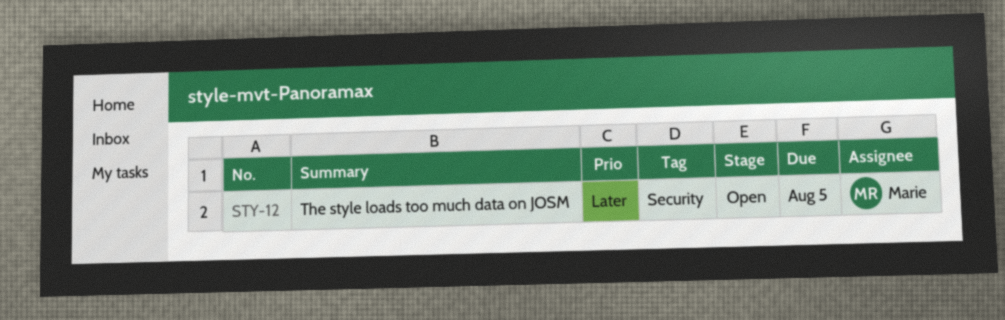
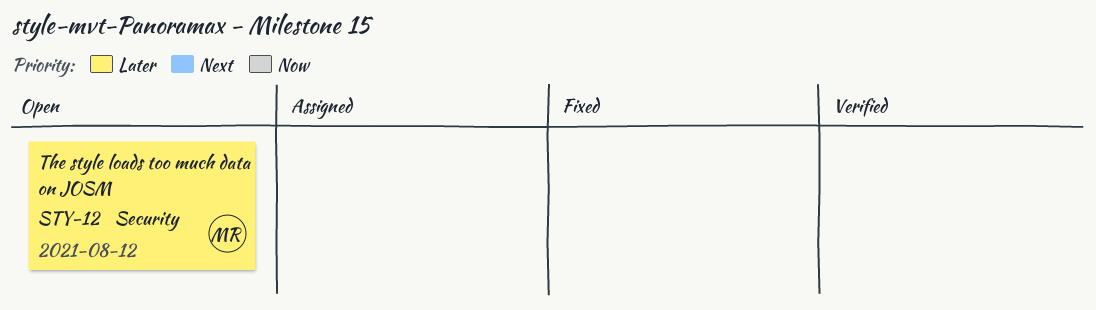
STY-12, due: Aug 5 -> Aug 12

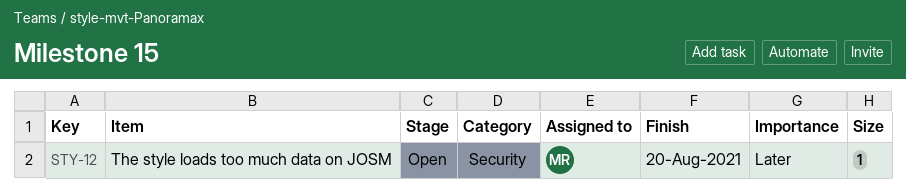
STY-12, due: Aug 12 -> Aug 20

